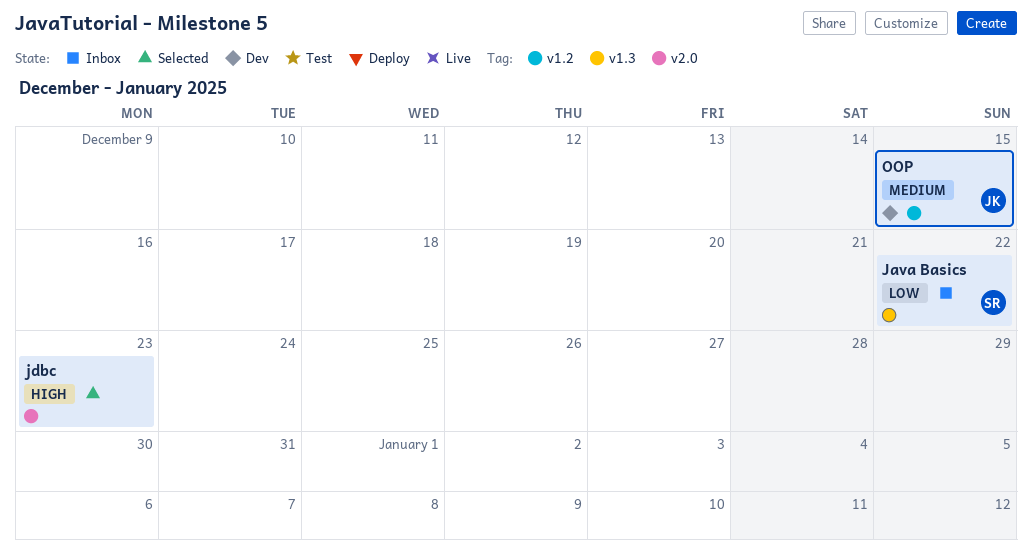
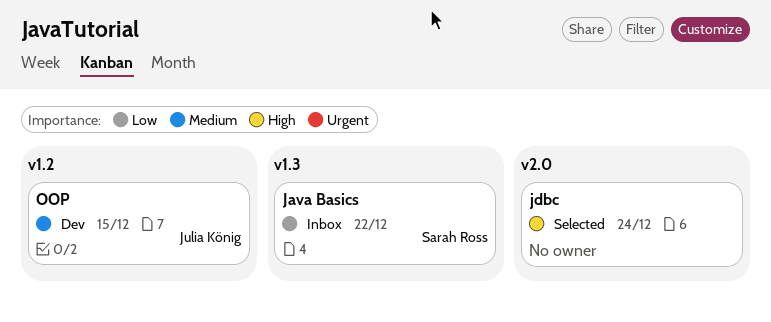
jdbc, due: Dec 23 -> Dec 24

